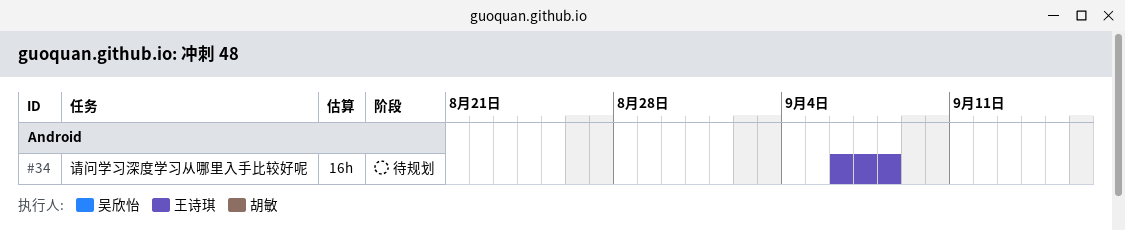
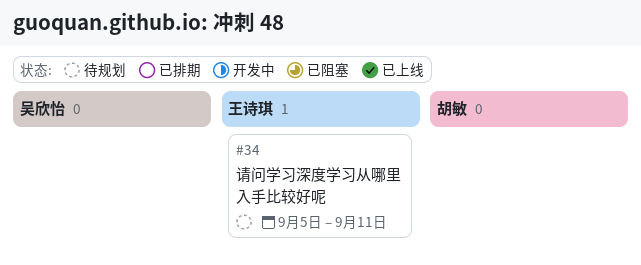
#34, start: Sep 6 -> Sep 5
#34, due: Sep 8 -> Sep 11

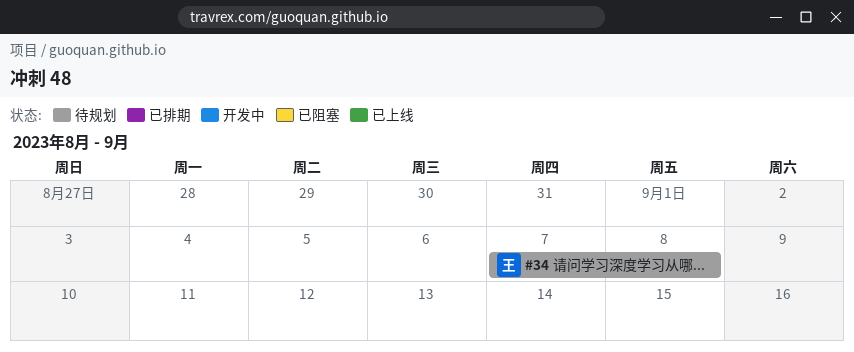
#34, start: Sep 5 -> Sep 7
#34, due: Sep 11 -> Sep 8

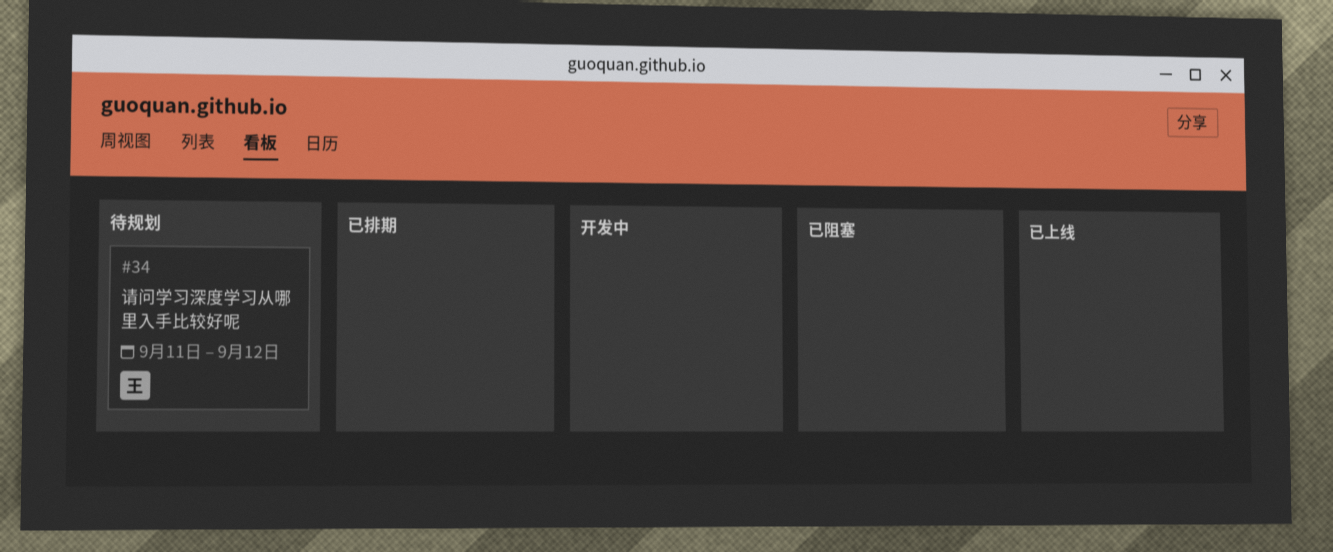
#34, start: Sep 7 -> Sep 11
#34, due: Sep 8 -> Sep 12

